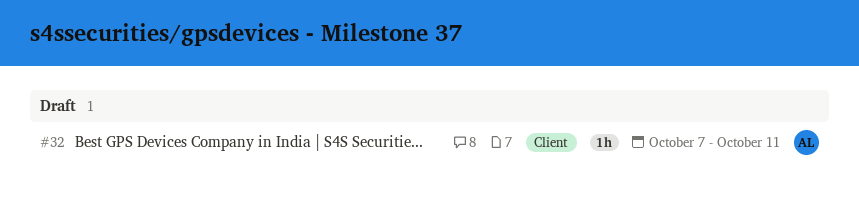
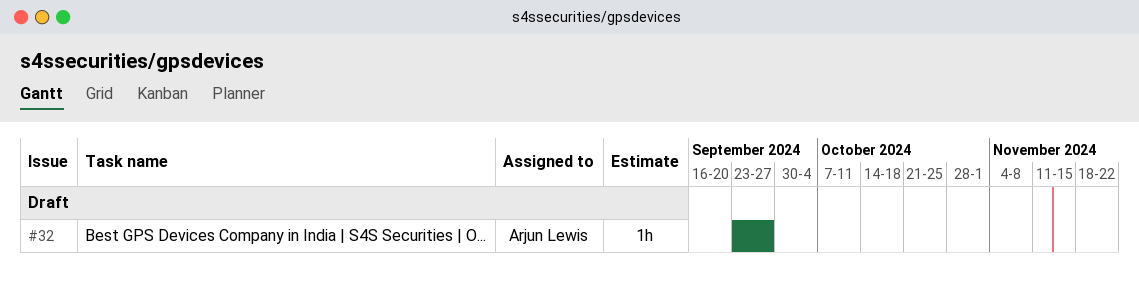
#32, start: Oct 7 -> Sep 23
#32, due: Oct 11 -> Sep 27

